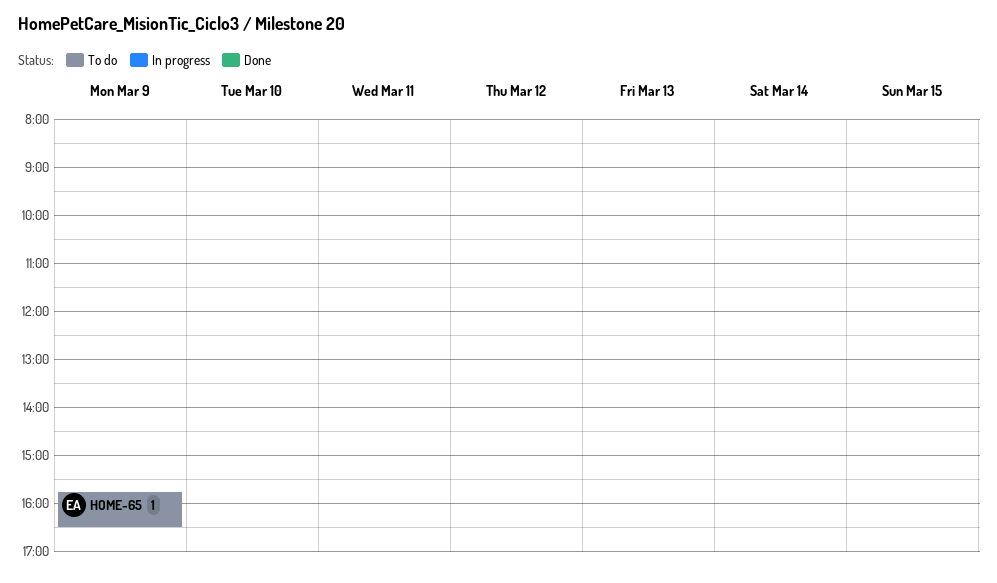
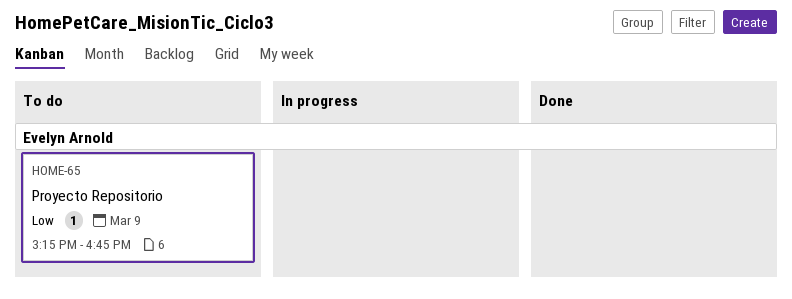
HOME-65, begins: 15:45 -> 15:15
HOME-65, ends: 16:30 -> 16:45

